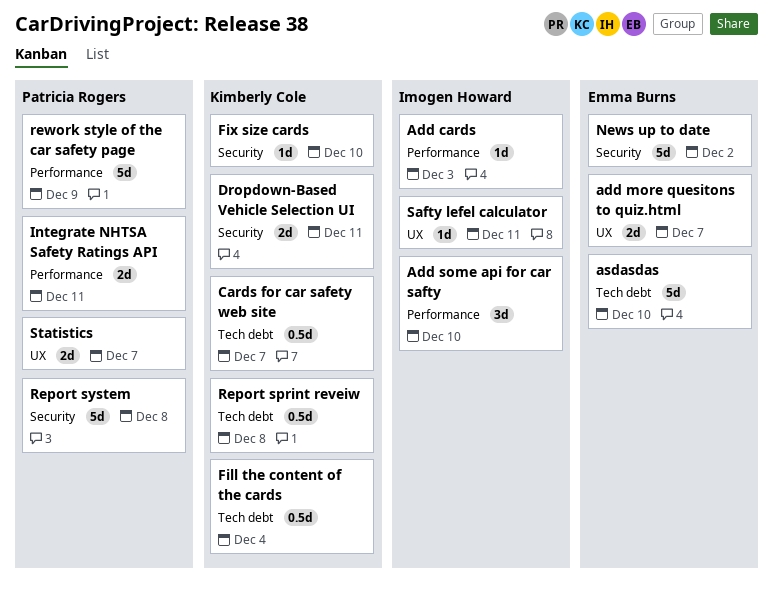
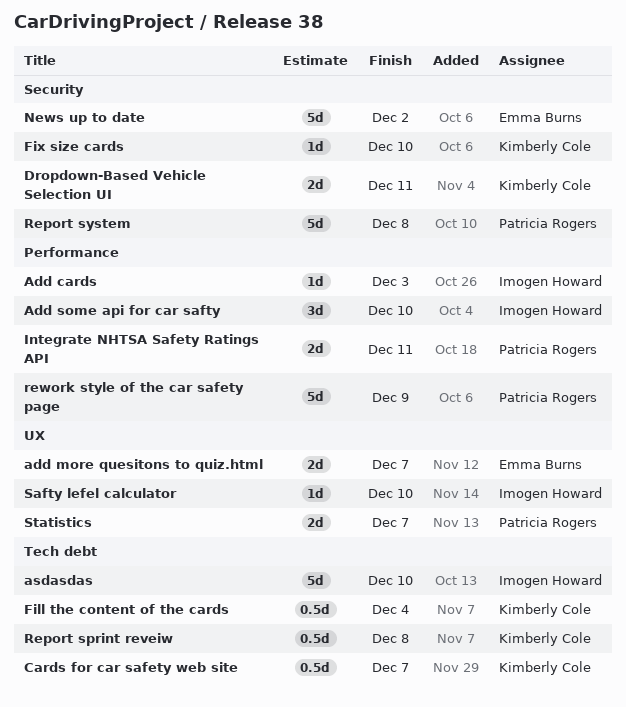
asdasdas, owner: Emma Burns -> Imogen Howard
Safty lefel calculator, due: Dec 11 -> Dec 10

